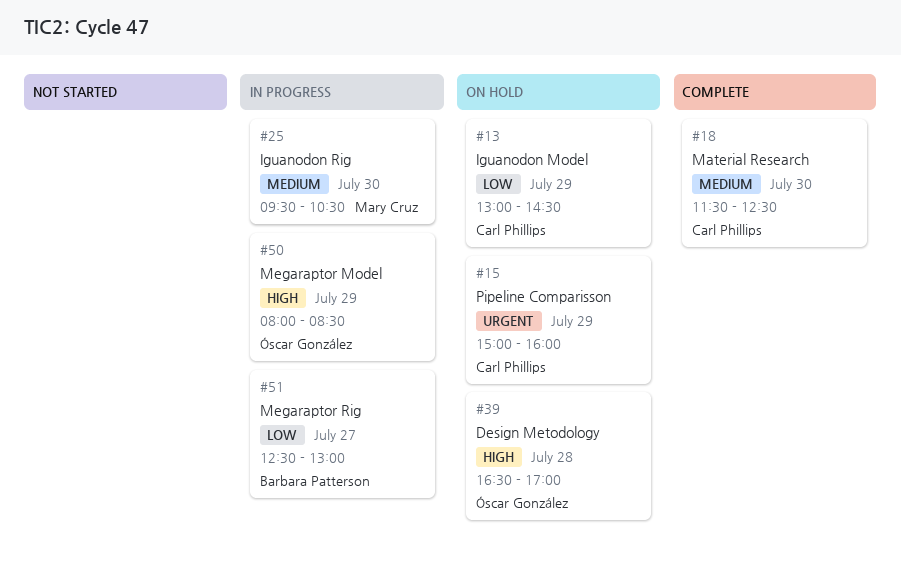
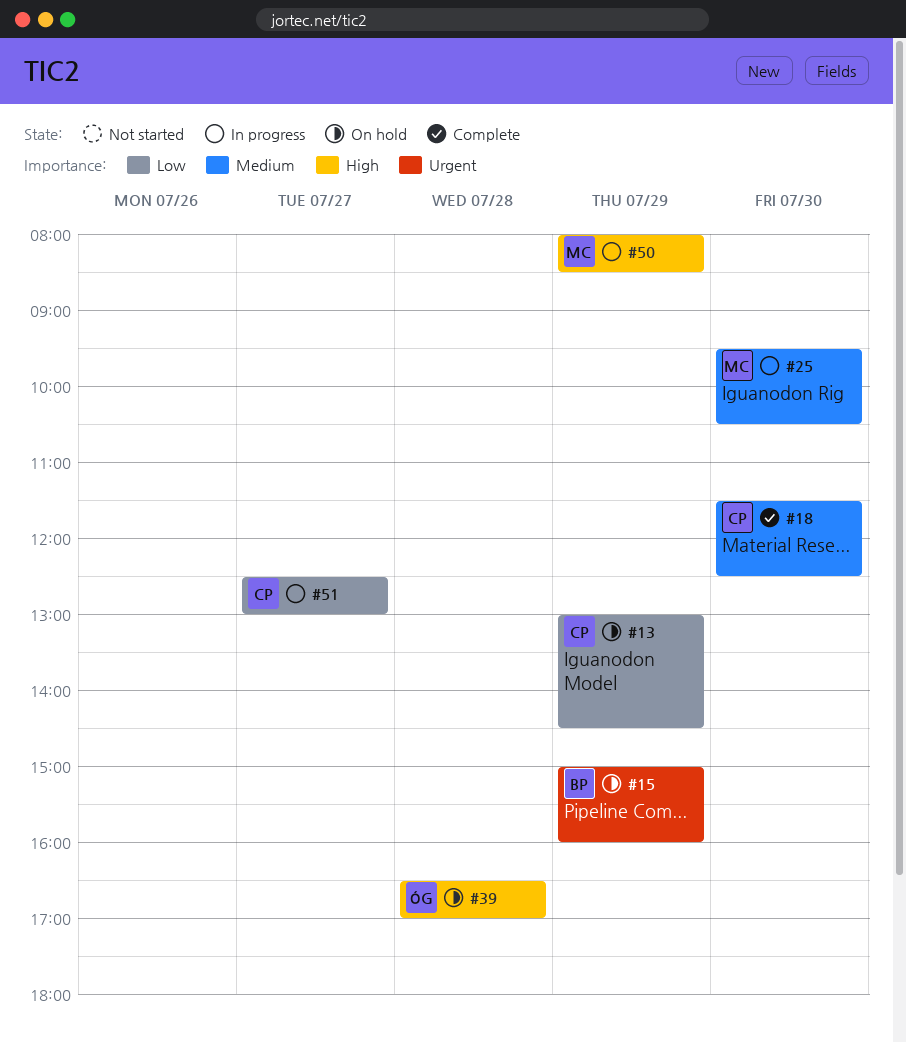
#15, owner: Carl Phillips -> Barbara Patterson
#50, owner: Óscar González -> Mary Cruz
#51, owner: Barbara Patterson -> Carl Phillips

